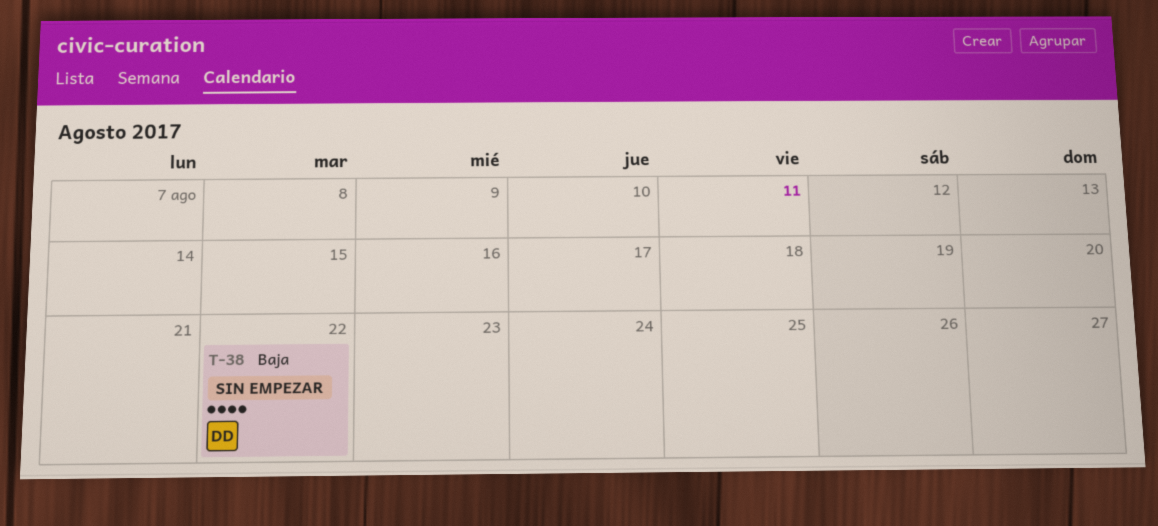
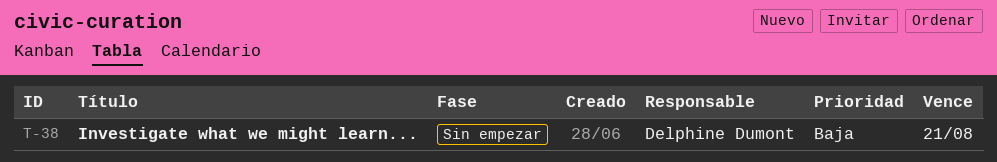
T-38, due: Aug 22 -> Aug 21

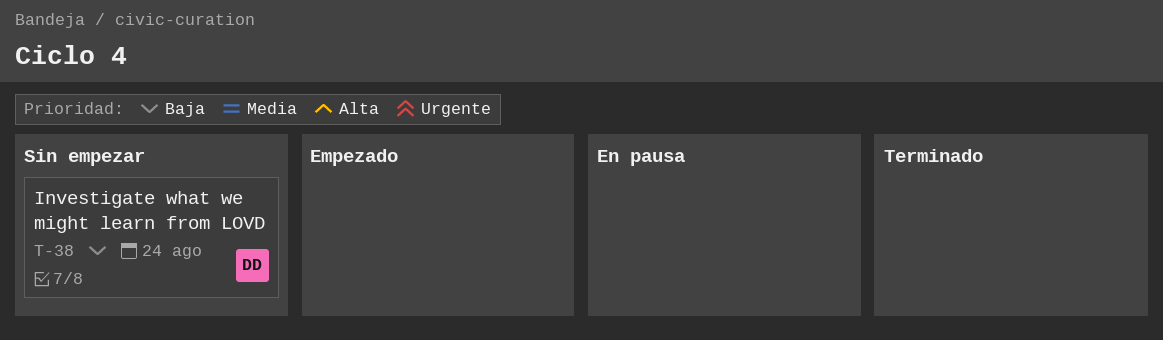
T-38, due: Aug 21 -> Aug 24

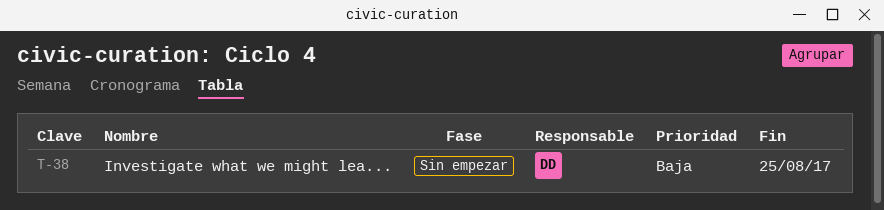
T-38, due: Aug 24 -> Aug 25

